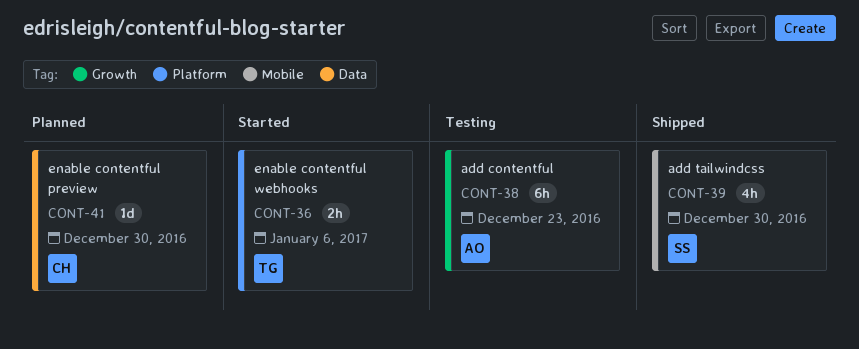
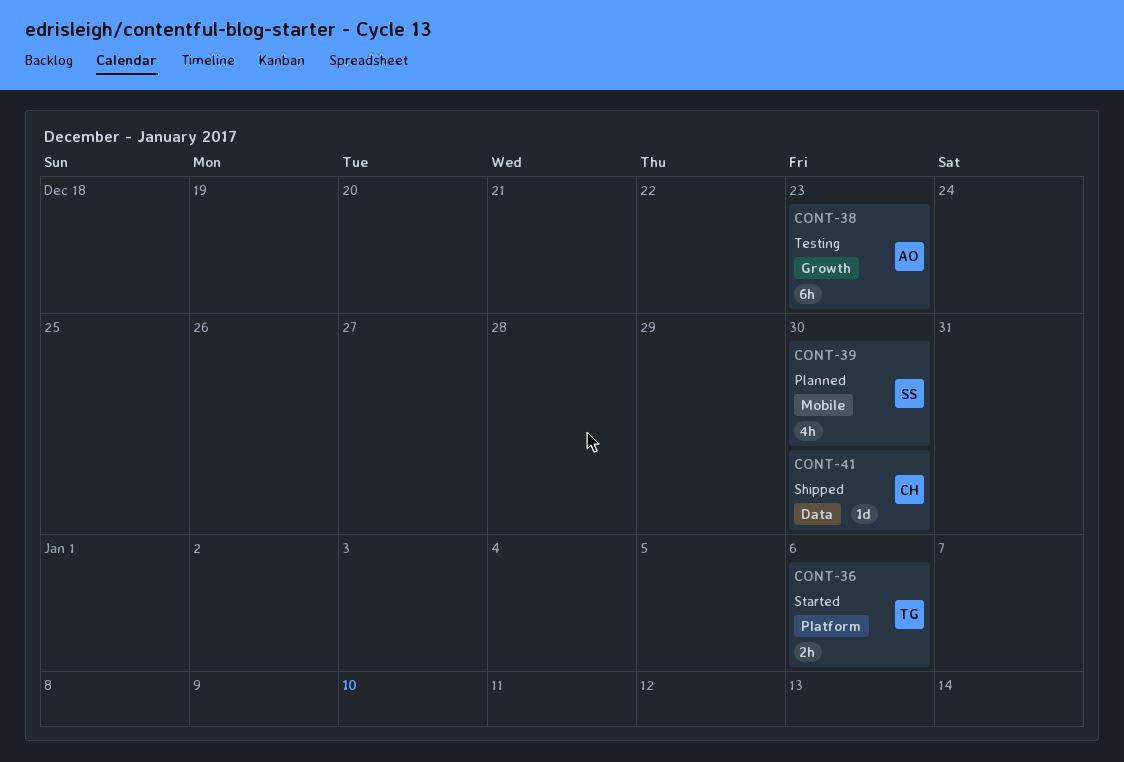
CONT-39, status: Shipped -> Planned
CONT-41, status: Planned -> Shipped

